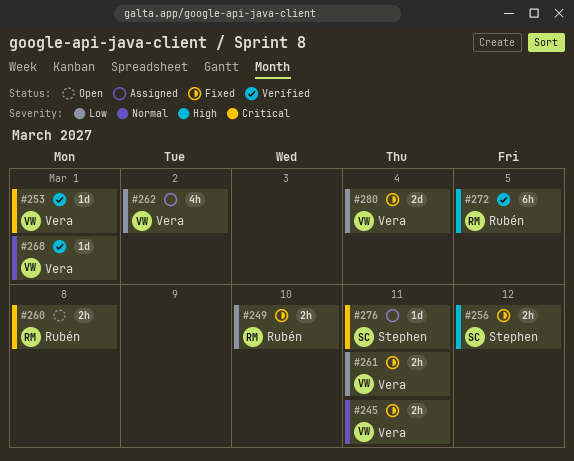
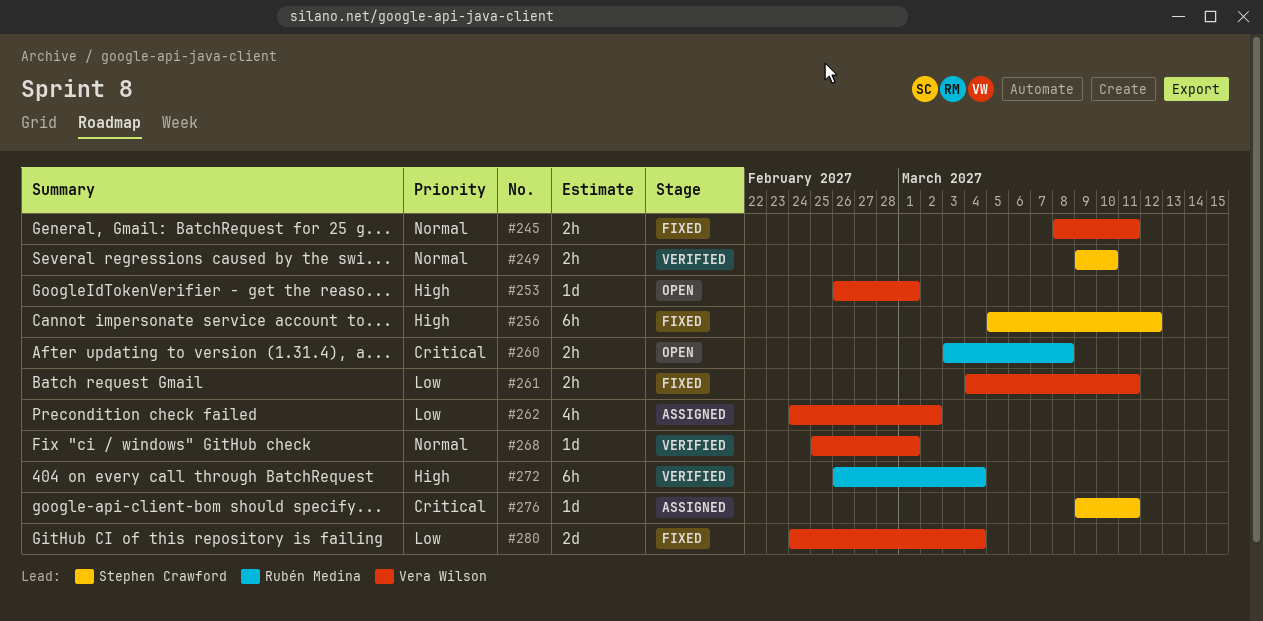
#249, status: Fixed -> Verified
#249, owner: Rubén Medina -> Stephen Crawford
#249, priority: Low -> Normal
#253, status: Verified -> Open
#253, priority: Critical -> High
#256, estimate: 2h -> 6h
#272, due: Mar 5 -> Mar 4

